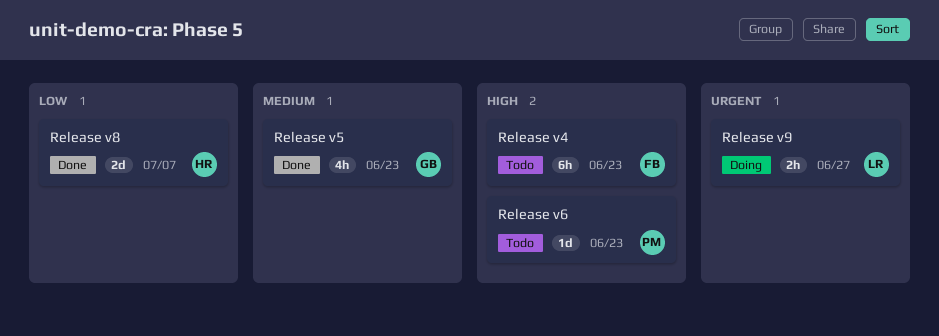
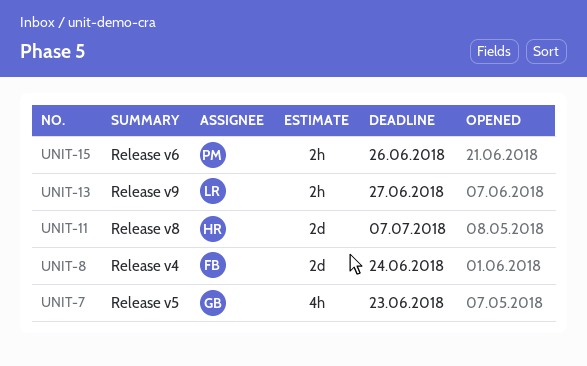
Release v4, estimate: 6h -> 2d
Release v4, due: Jun 23 -> Jun 24
Release v6, estimate: 1d -> 2h
Release v6, due: Jun 23 -> Jun 26

